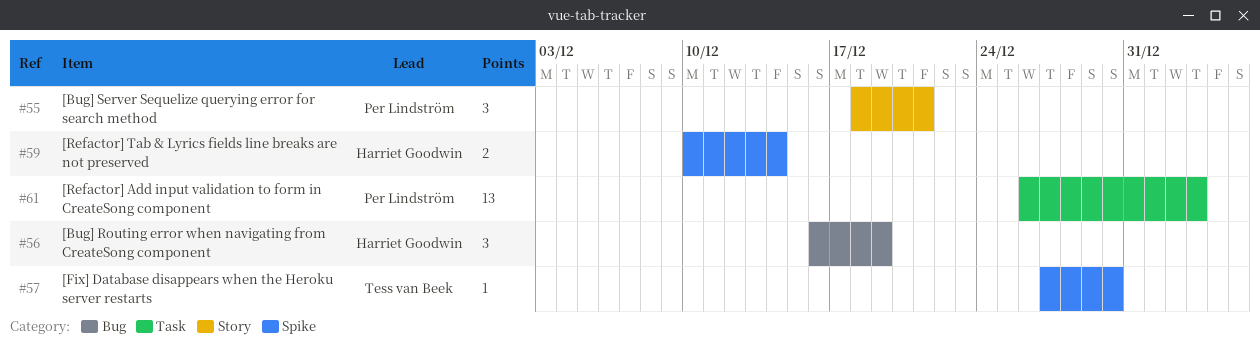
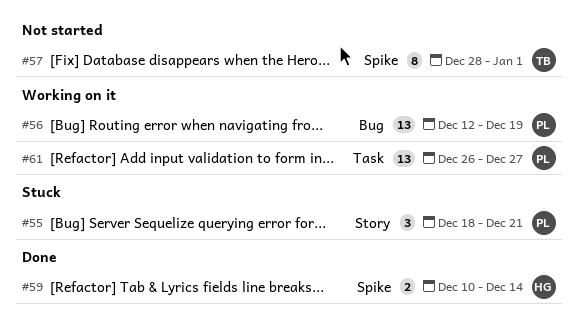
#56, owner: Harriet Goodwin -> Per Lindström
#56, estimate: 3 -> 13
#56, start: Dec 16 -> Dec 12
#57, estimate: 1 -> 8
#57, start: Dec 27 -> Dec 28
#57, due: Dec 30 -> Jan 1
#61, due: Jan 3 -> Dec 27

